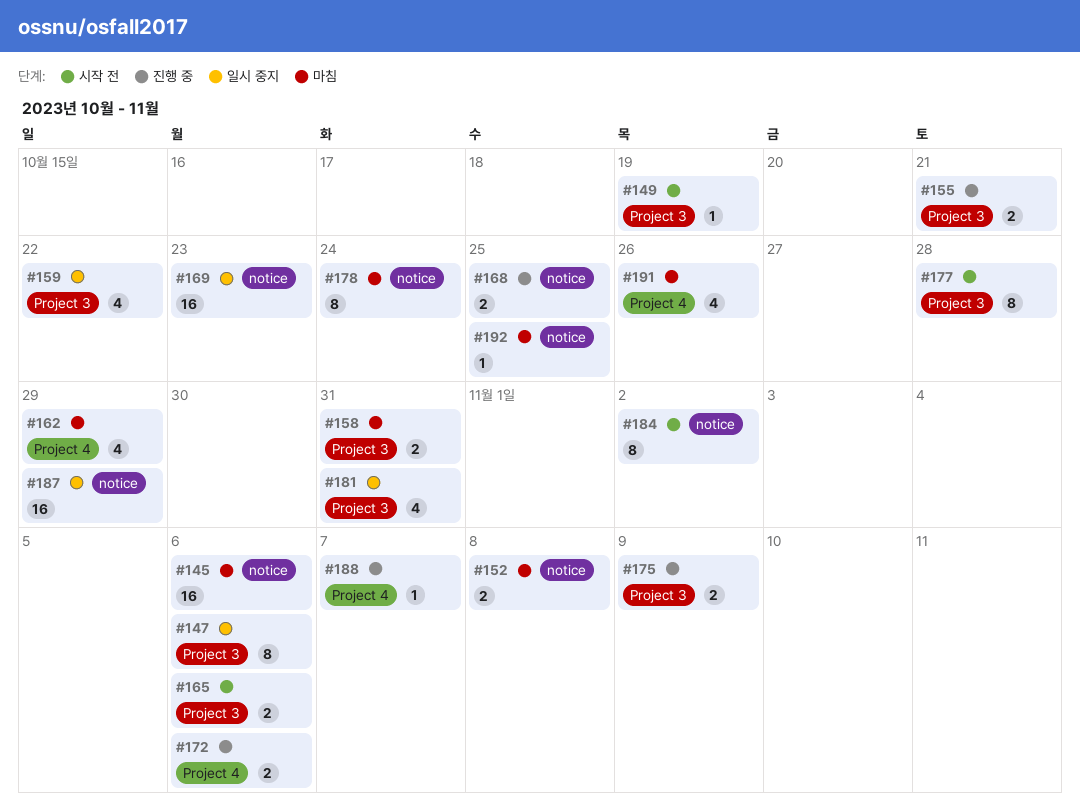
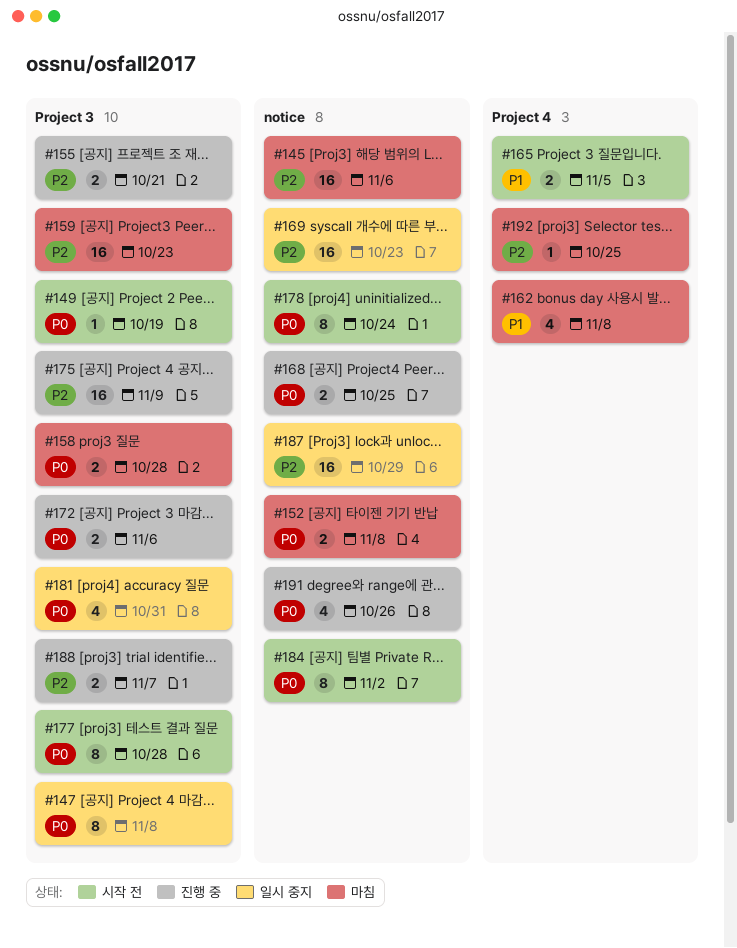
#147, due: Nov 6 -> Nov 8
#158, due: Oct 31 -> Oct 28
#159, status: 일시 중지 -> 마침
#159, estimate: 4 -> 16
#159, due: Oct 22 -> Oct 23
#162, due: Oct 29 -> Nov 8
#165, label: Project 3 -> Project 4
#165, due: Nov 6 -> Nov 5
#172, label: Project 4 -> Project 3
#175, estimate: 2 -> 16
#178, status: 마침 -> 시작 전
#188, label: Project 4 -> Project 3
#188, estimate: 1 -> 2
#191, status: 마침 -> 진행 중
#191, label: Project 4 -> notice
#192, label: notice -> Project 4

